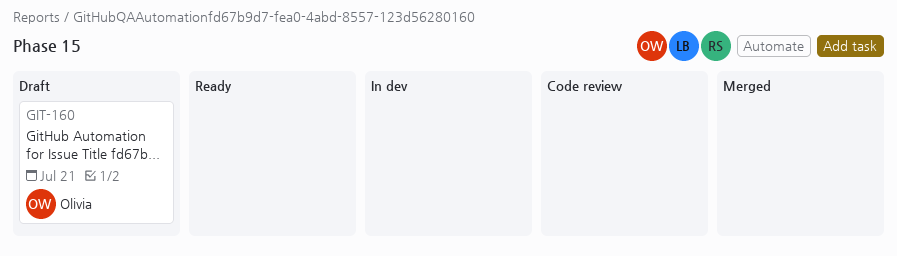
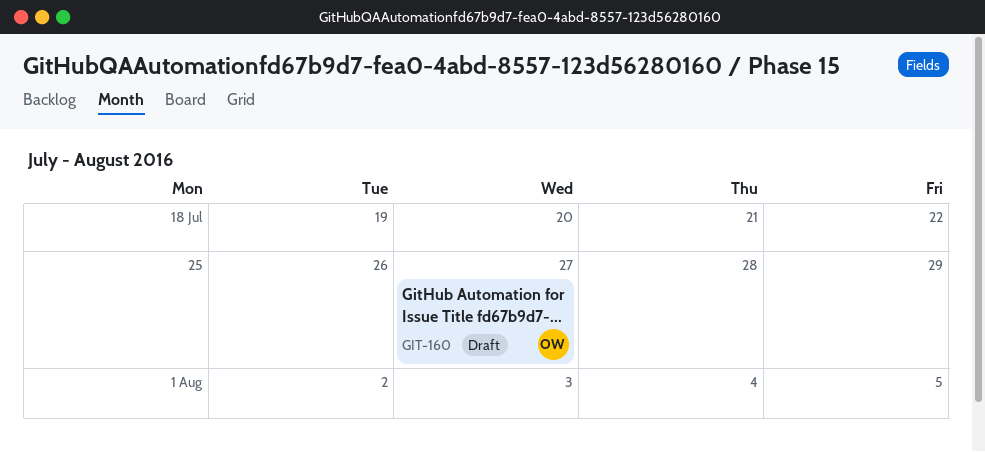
GIT-160, due: Jul 21 -> Jul 27

